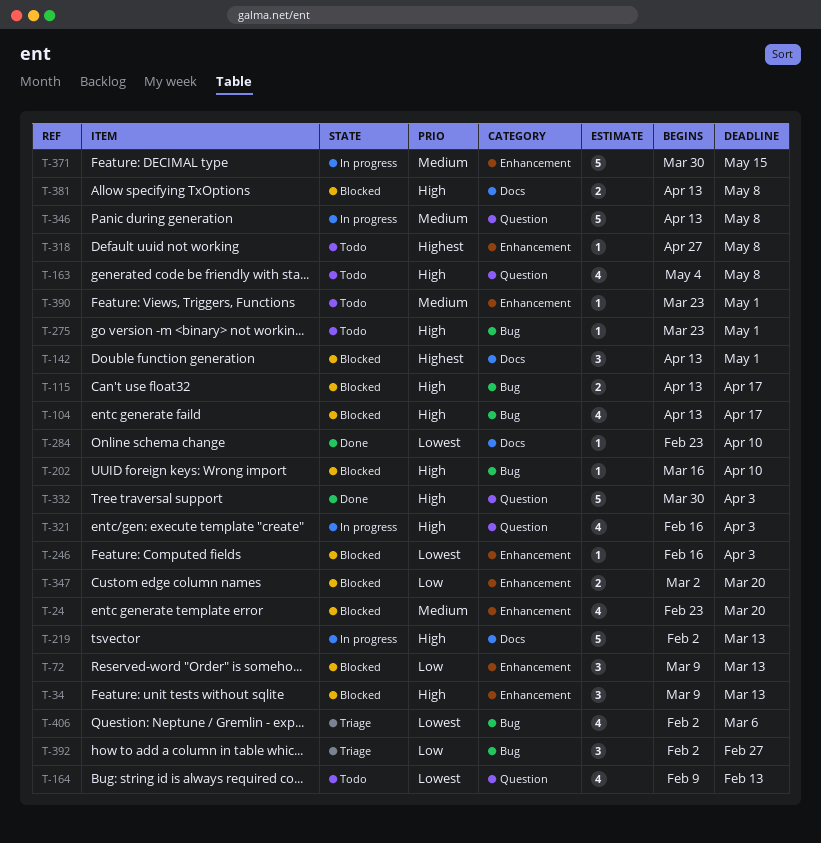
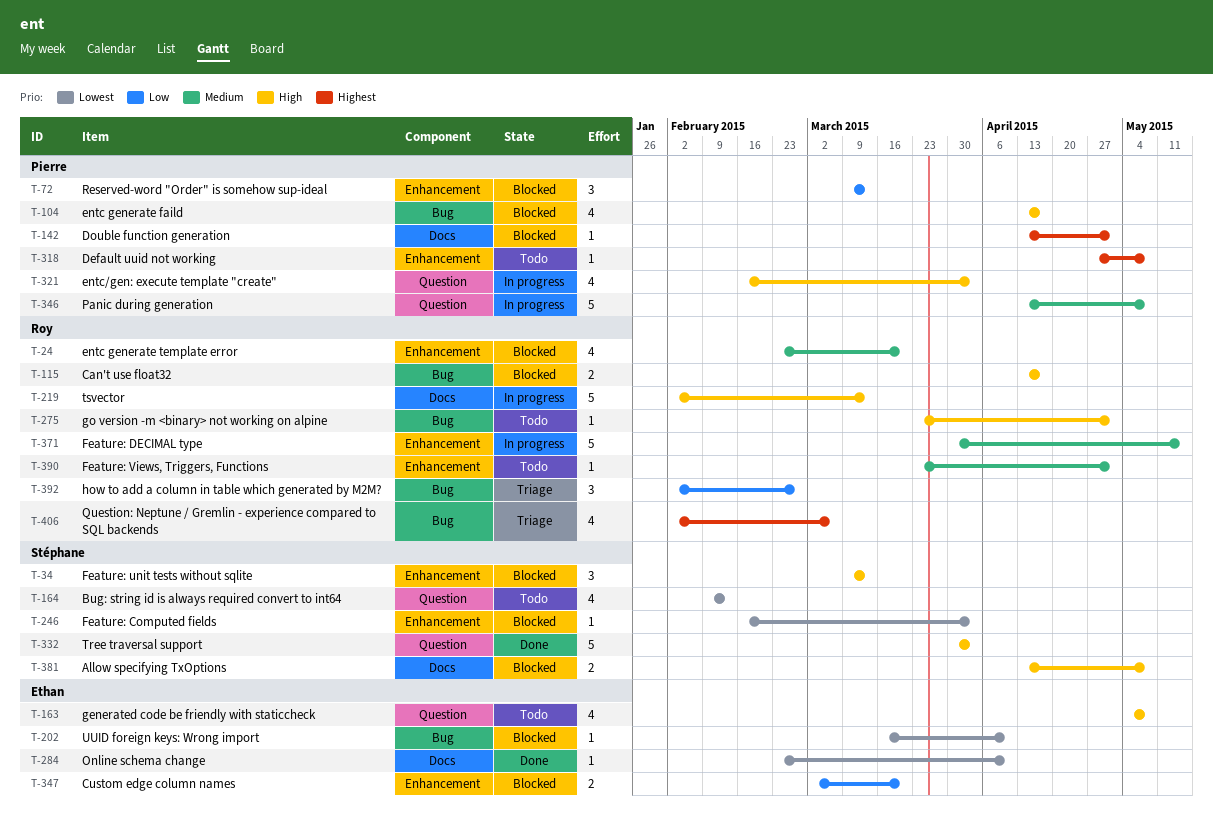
T-142, estimate: 3 -> 1
T-202, priority: High -> Lowest
T-406, priority: Lowest -> Highest

